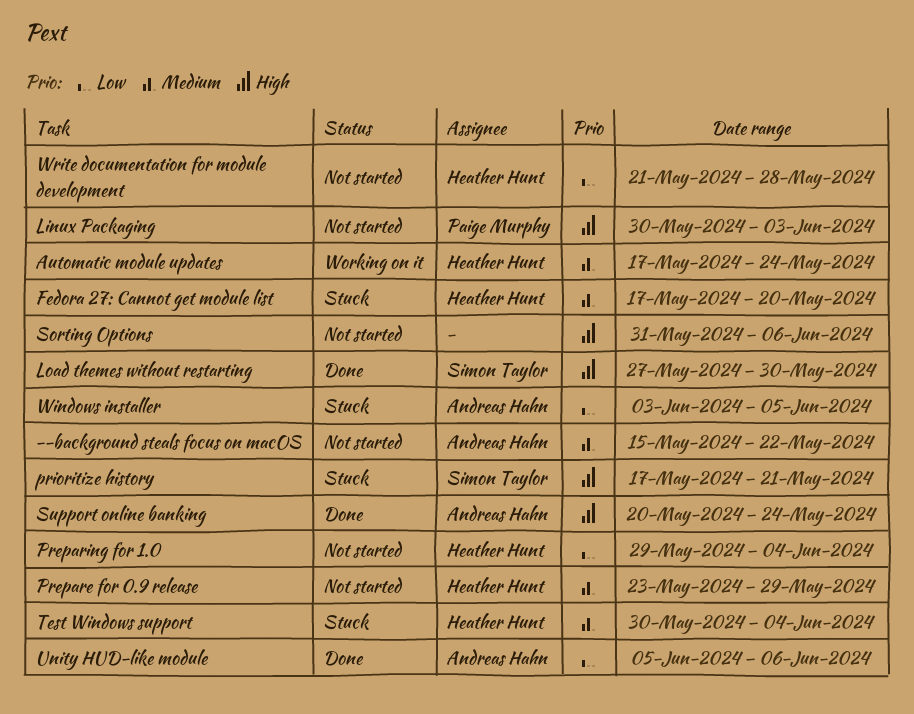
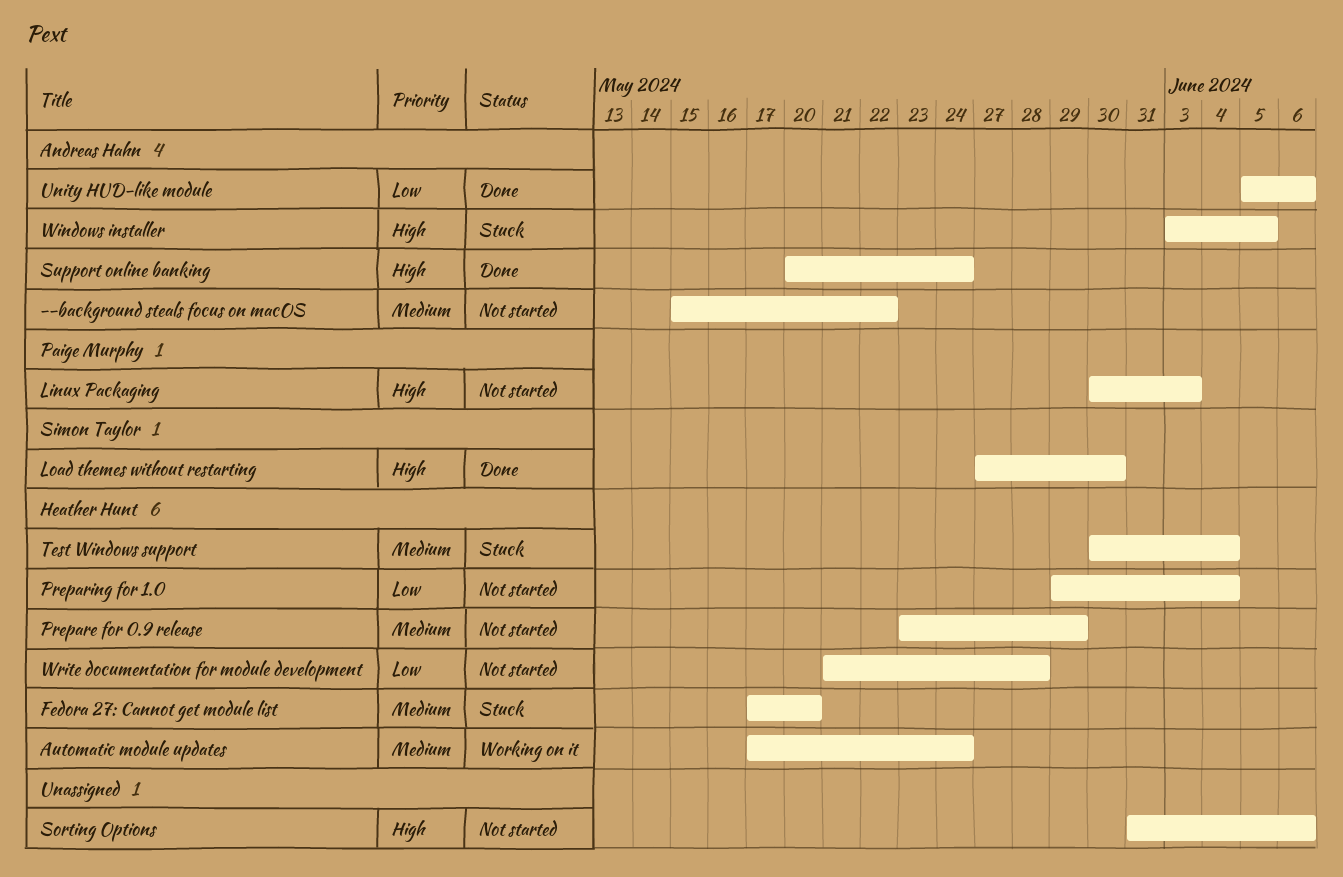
prioritize history: present -> none
Windows installer, priority: Low -> High

